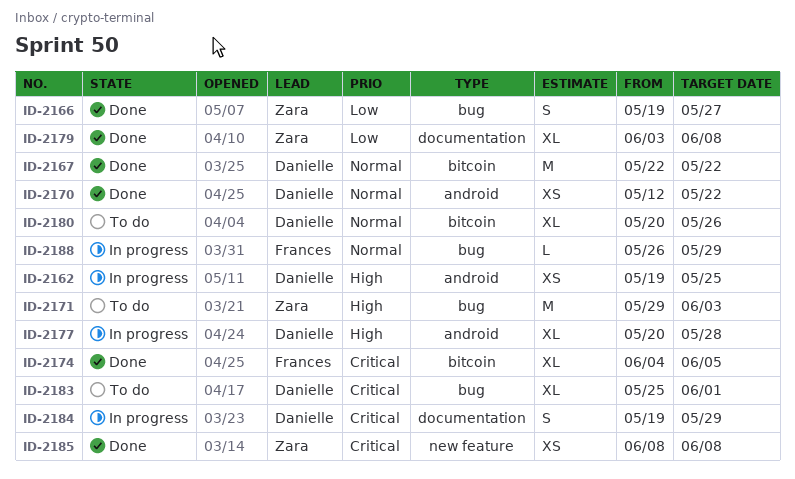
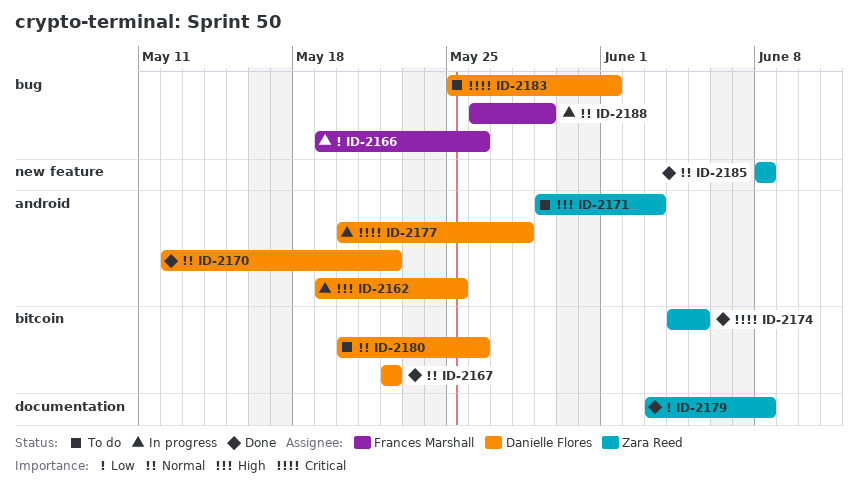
ID-2166, status: Done -> In progress
ID-2166, owner: Zara Reed -> Frances Marshall
ID-2166, due: May 27 -> May 26
ID-2171, label: bug -> android
ID-2174, owner: Frances Marshall -> Zara Reed
ID-2177, priority: High -> Critical
ID-2184: present -> none
ID-2185, priority: Critical -> Normal

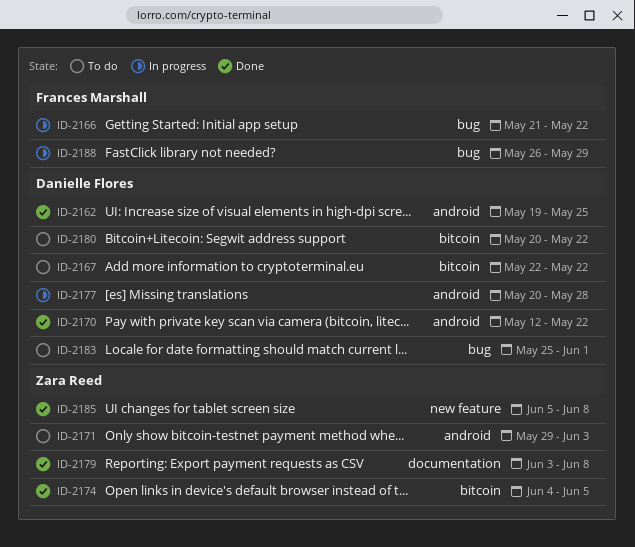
ID-2162, status: In progress -> Done
ID-2166, start: May 19 -> May 21
ID-2166, due: May 26 -> May 22
ID-2167, status: Done -> To do
ID-2180, due: May 26 -> May 22
ID-2185, start: Jun 8 -> Jun 5

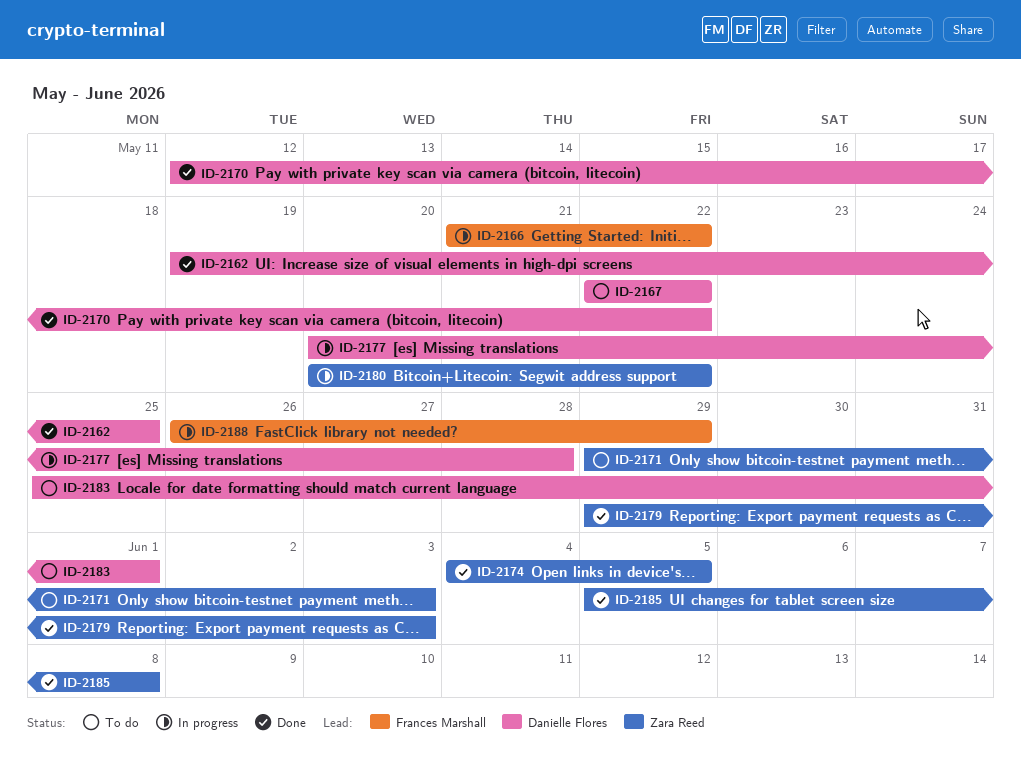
ID-2179, start: Jun 3 -> May 29
ID-2179, due: Jun 8 -> Jun 3
ID-2180, status: To do -> In progress
ID-2180, owner: Danielle Flores -> Zara Reed

